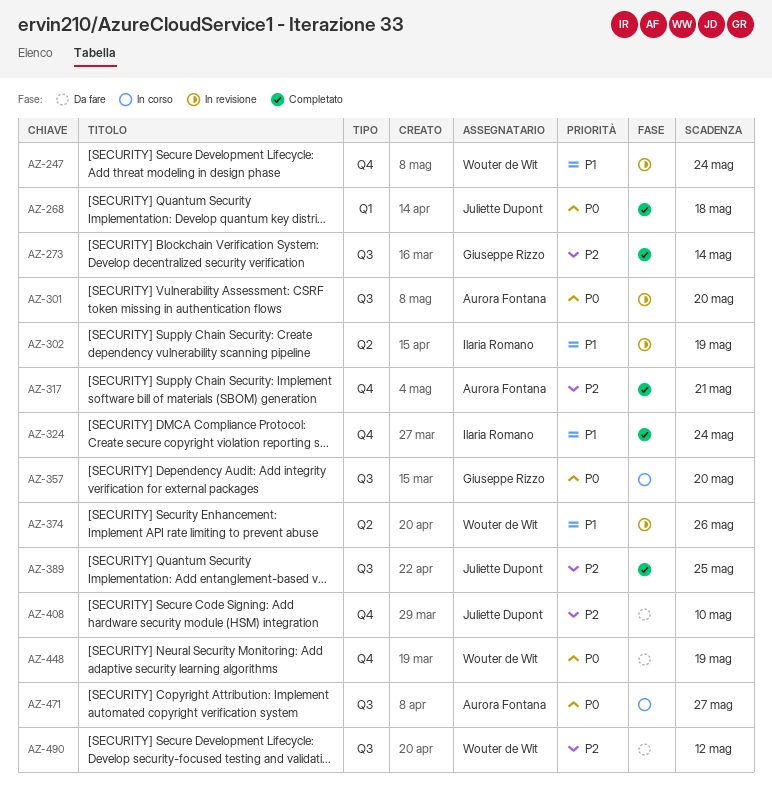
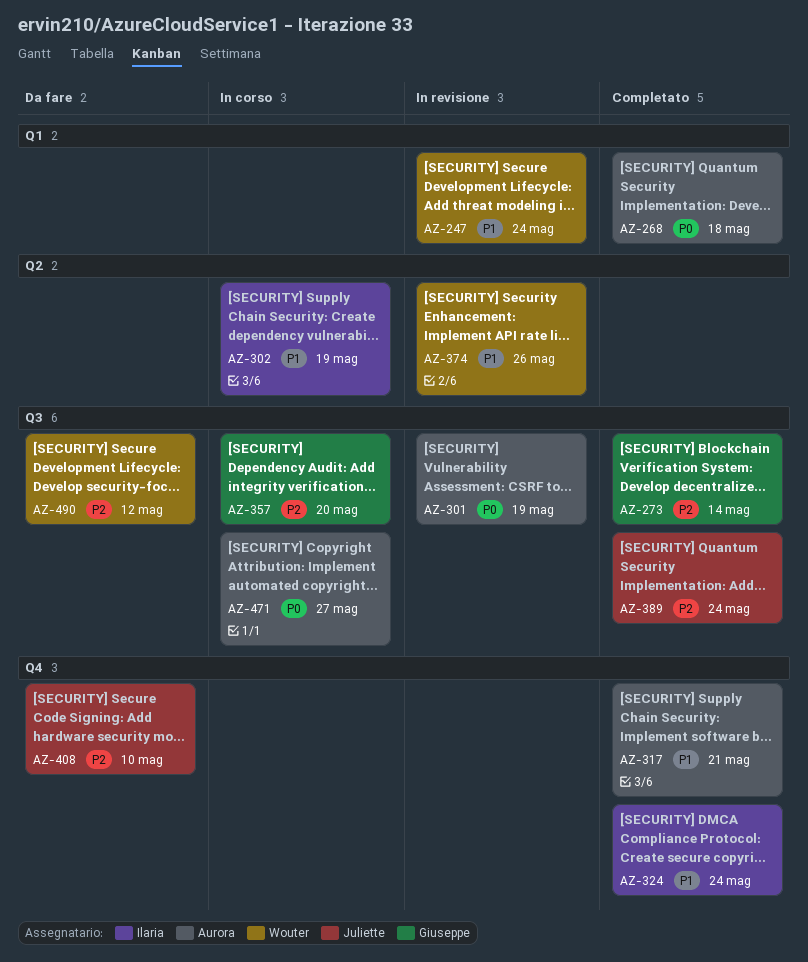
AZ-247, label: Q4 -> Q1
AZ-268, owner: Juliette Dupont -> Aurora Fontana
AZ-301, due: May 20 -> May 19
AZ-302, status: In revisione -> In corso
AZ-317, priority: P2 -> P1
AZ-357, priority: P0 -> P2
AZ-389, due: May 25 -> May 24
AZ-448: present -> none

